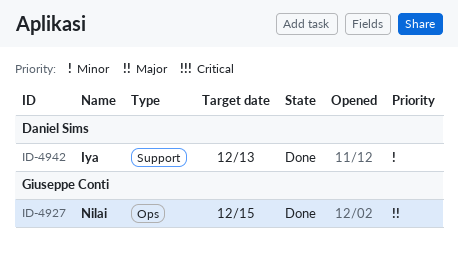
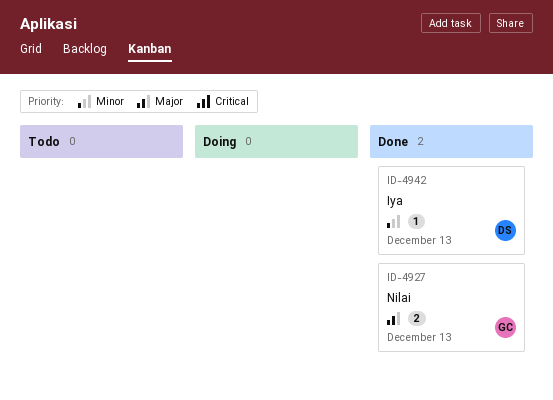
ID-4927, due: Dec 15 -> Dec 13

